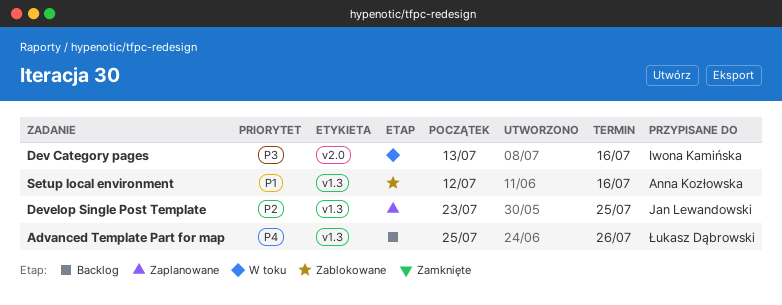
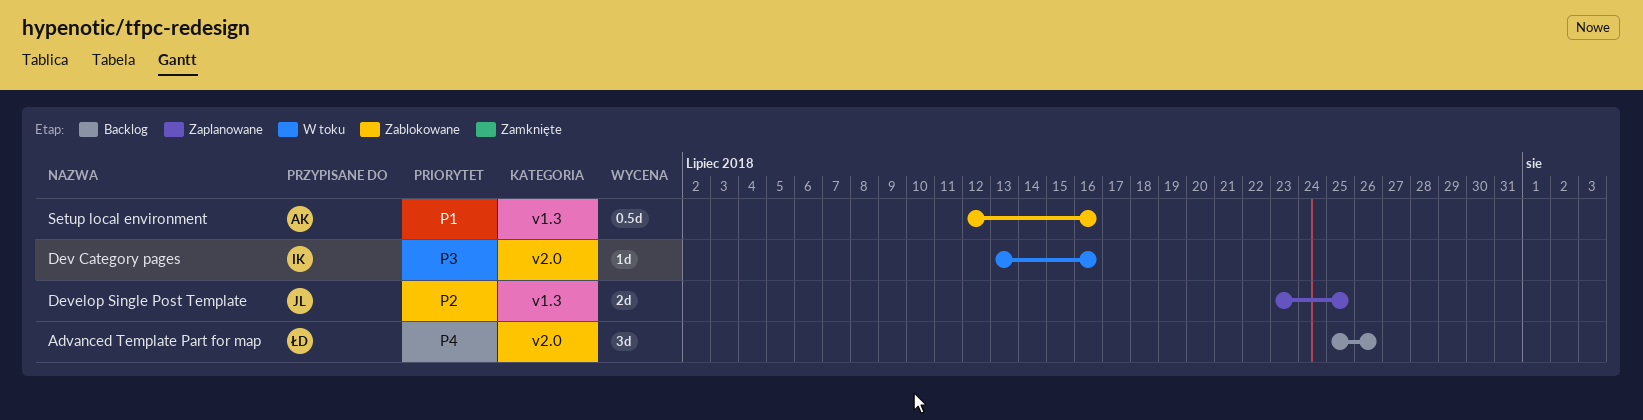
Advanced Template Part for map, label: v1.3 -> v2.0

